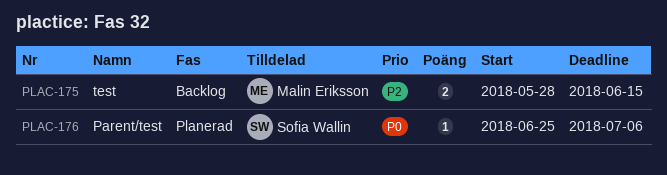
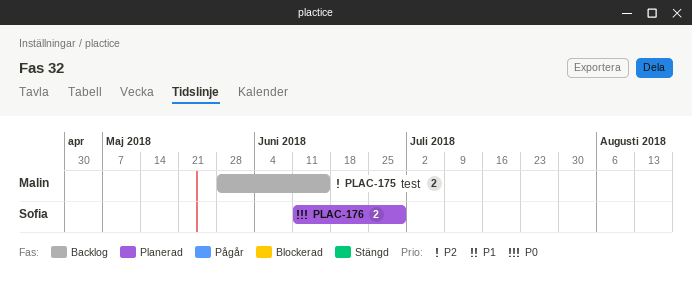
PLAC-176, estimate: 1 -> 2
PLAC-176, start: Jun 25 -> Jun 11
PLAC-176, due: Jul 6 -> Jun 29

